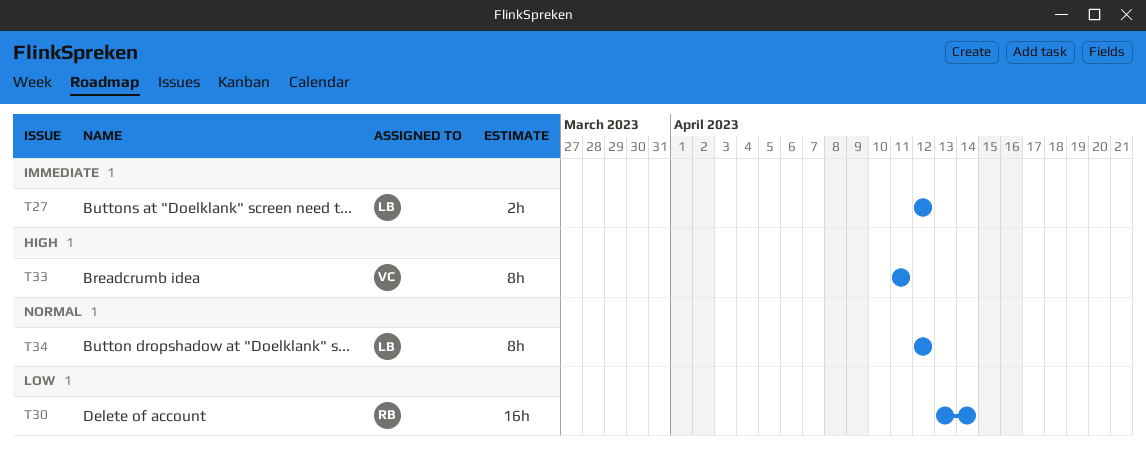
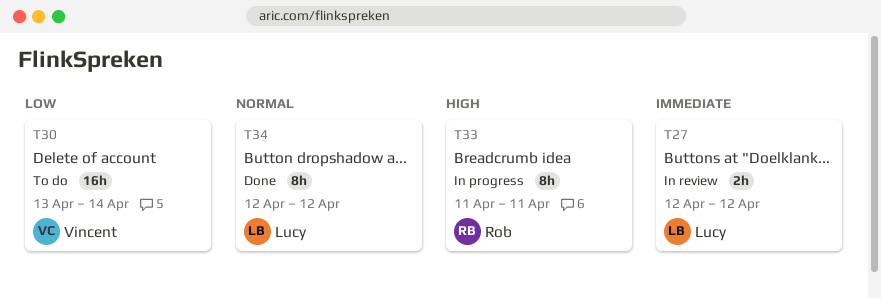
T30, owner: Rob -> Vincent
T33, owner: Vincent -> Rob

